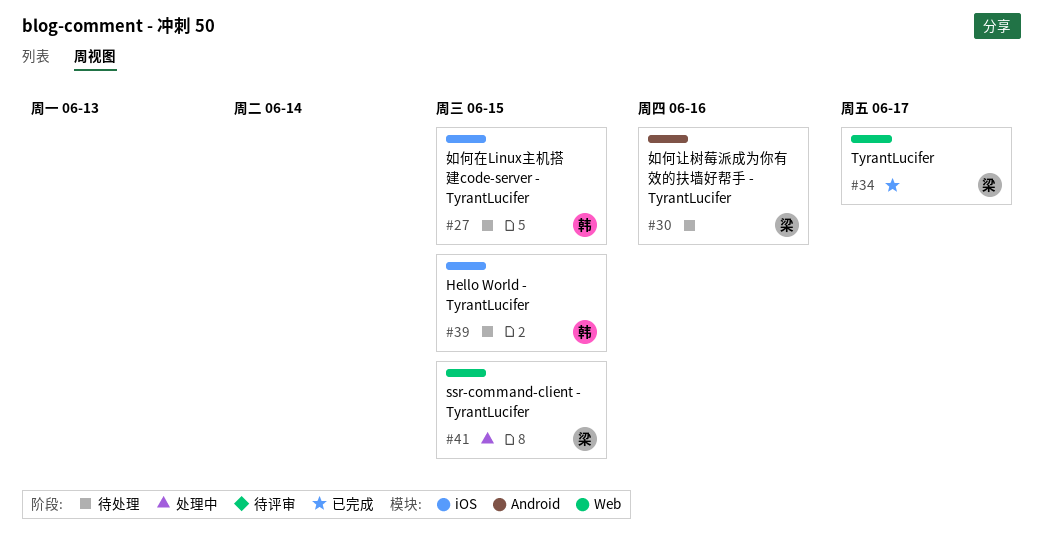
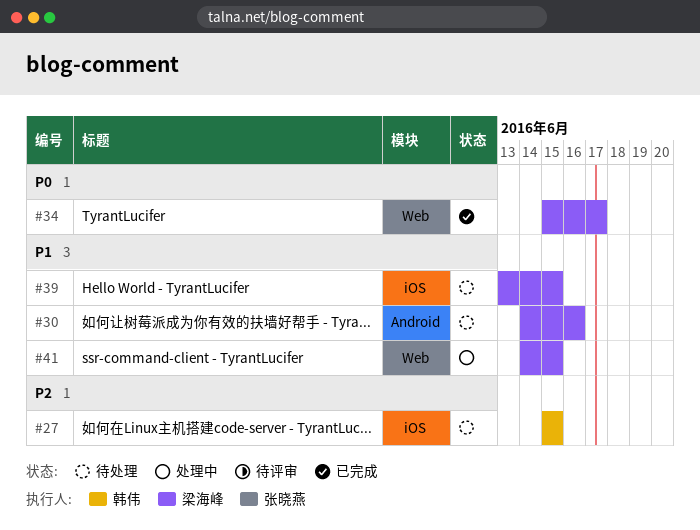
#39, owner: 韩伟 -> 梁海峰

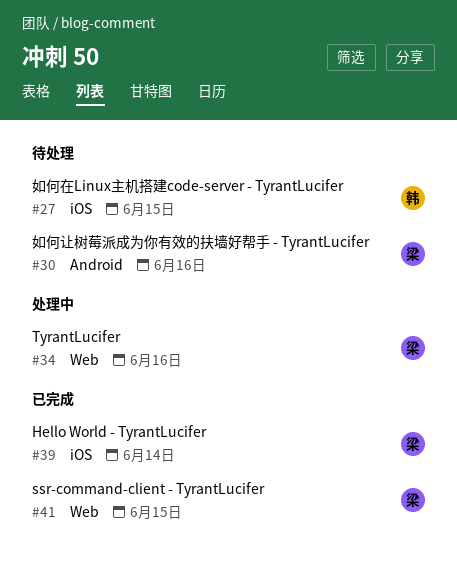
#34, status: 已完成 -> 处理中
#34, due: Jun 17 -> Jun 16
#39, status: 待处理 -> 已完成
#39, due: Jun 15 -> Jun 14
#41, status: 处理中 -> 已完成

